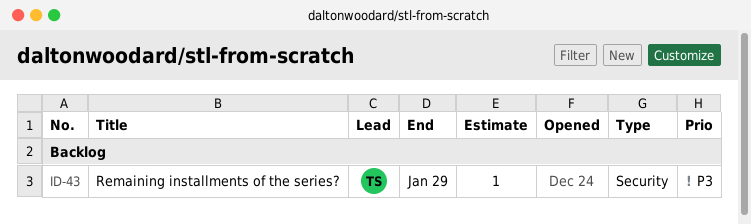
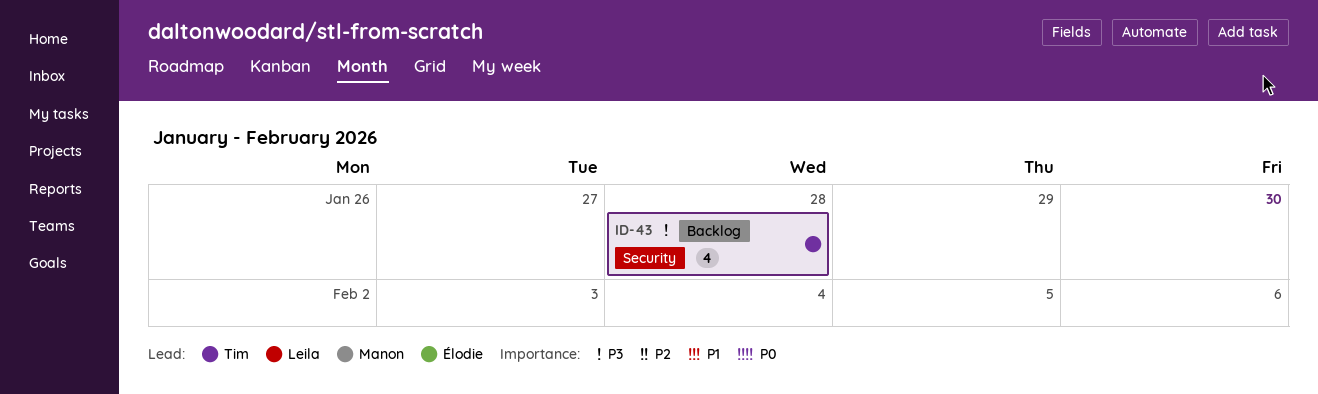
ID-43, estimate: 1 -> 4
ID-43, due: Jan 29 -> Jan 28

